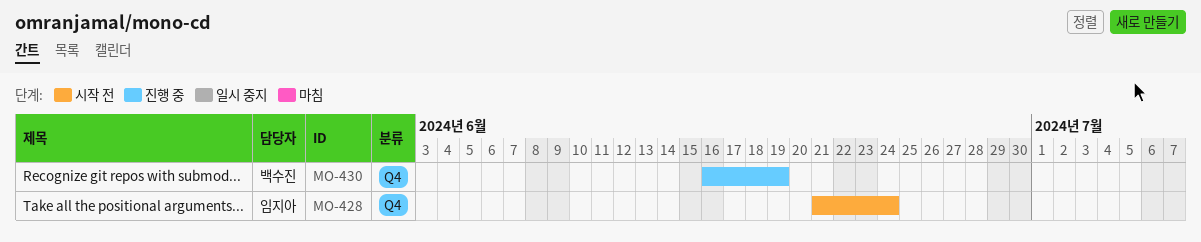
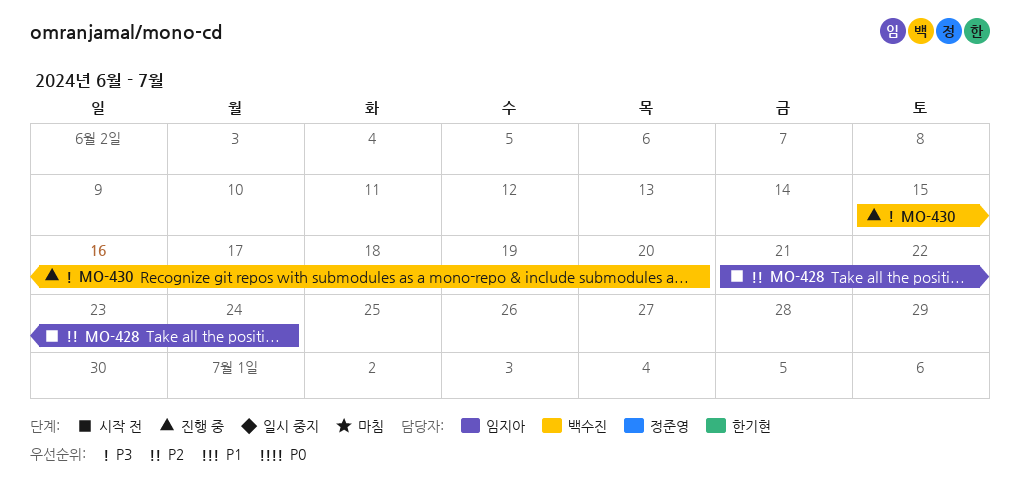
MO-430, start: Jun 16 -> Jun 15
MO-430, due: Jun 19 -> Jun 20

